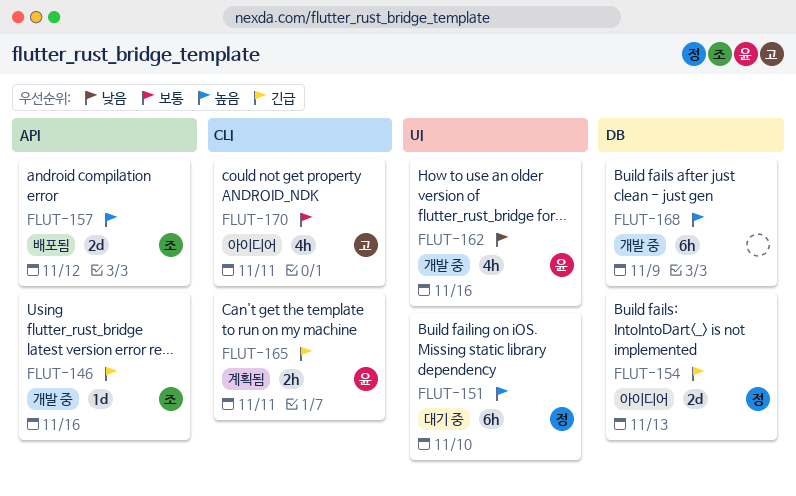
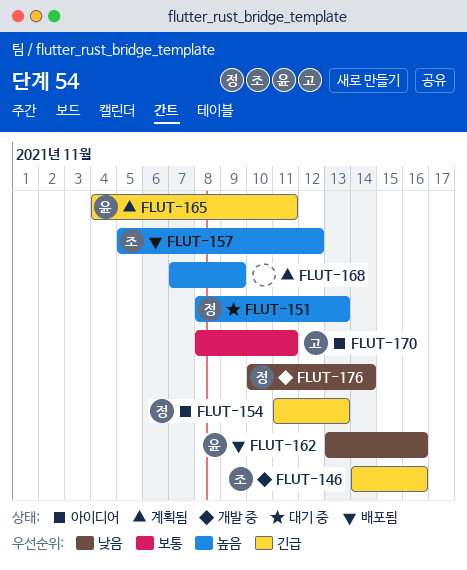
FLUT-151, due: Nov 10 -> Nov 13
FLUT-162, status: 개발 중 -> 배포됨
FLUT-168, status: 개발 중 -> 계획됨
FLUT-176: none -> present

